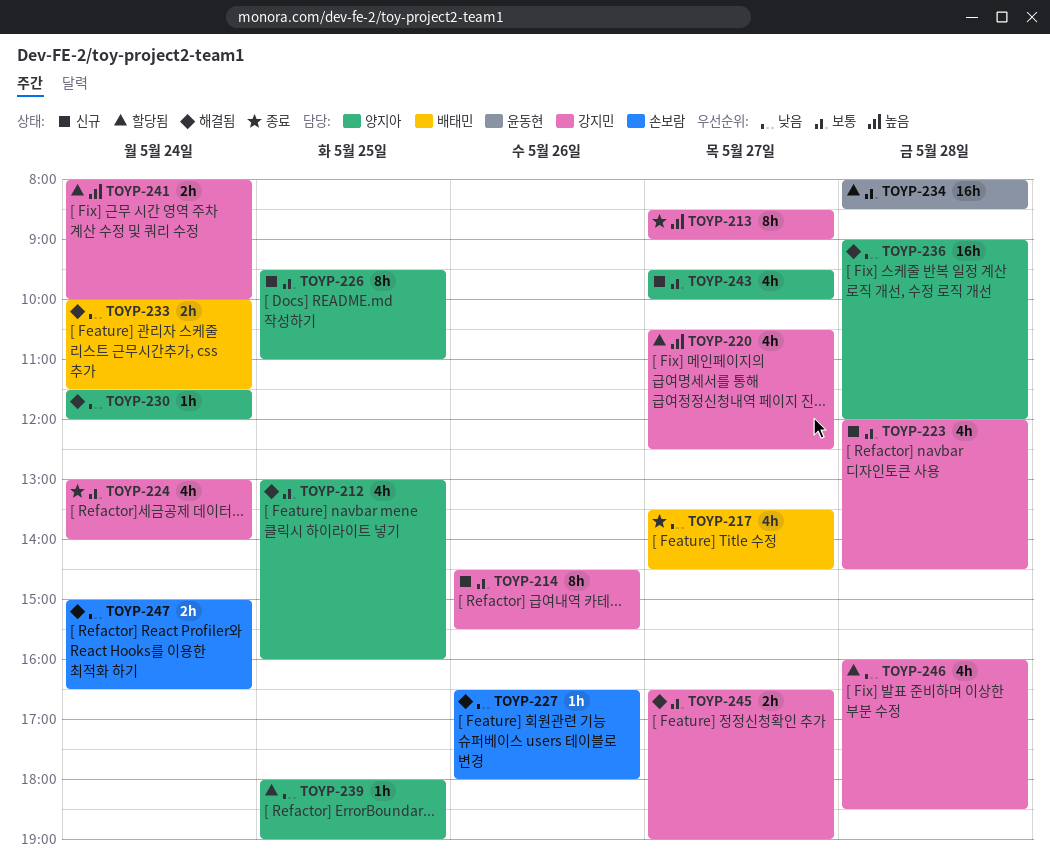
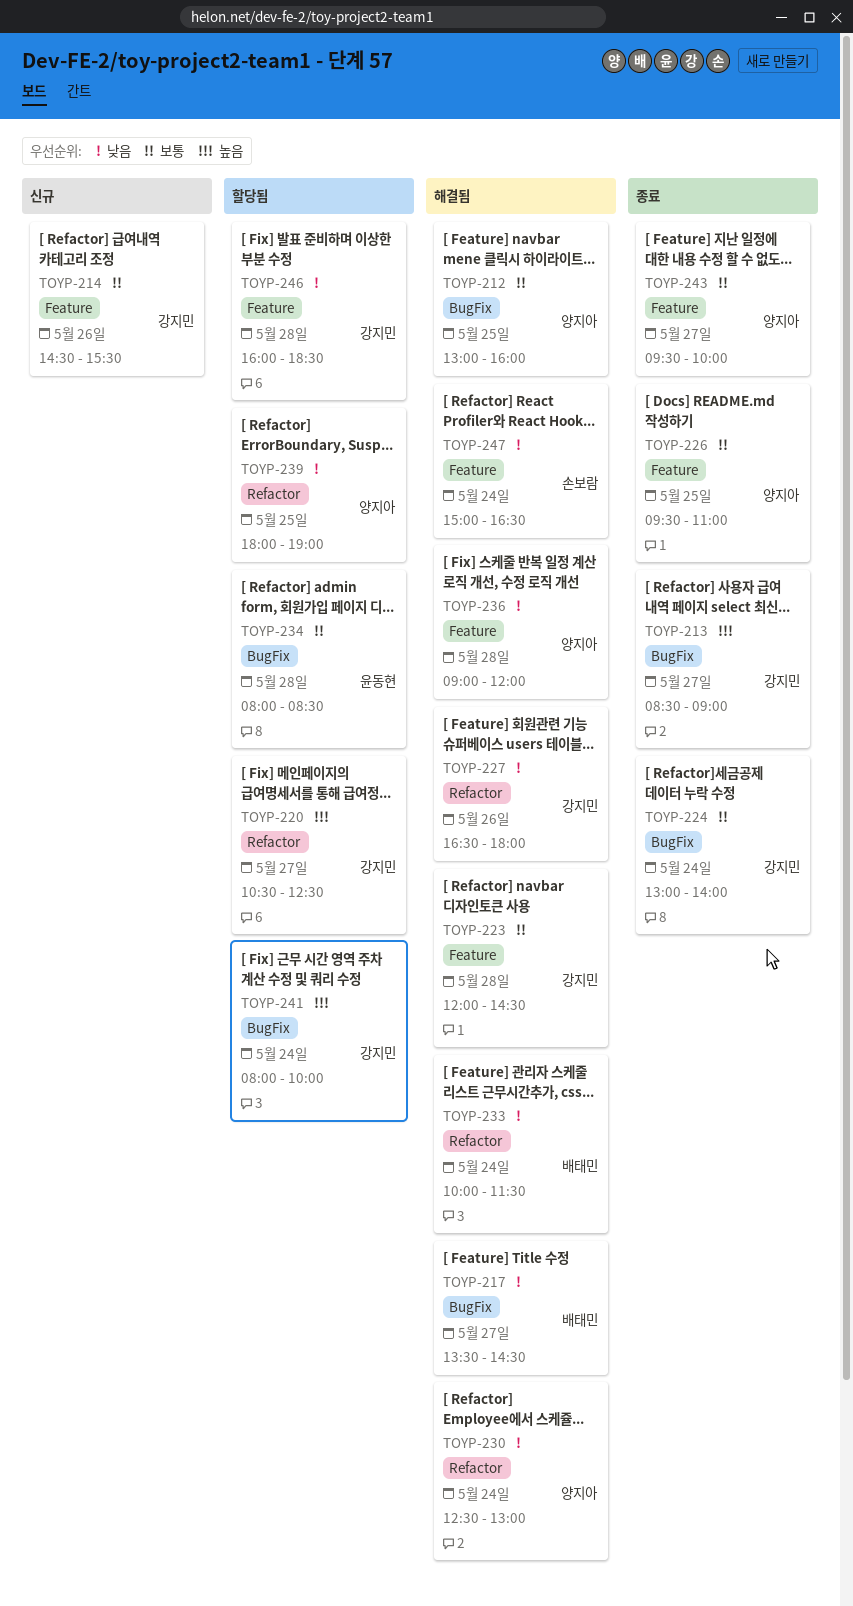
TOYP-217, status: 종료 -> 해결됨
TOYP-223, status: 신규 -> 해결됨
TOYP-226, status: 신규 -> 종료
TOYP-227, owner: 손보람 -> 강지민
TOYP-230, begins: 11:30 -> 12:30
TOYP-230, ends: 12:00 -> 13:00
TOYP-243, status: 신규 -> 종료
TOYP-245: present -> none

